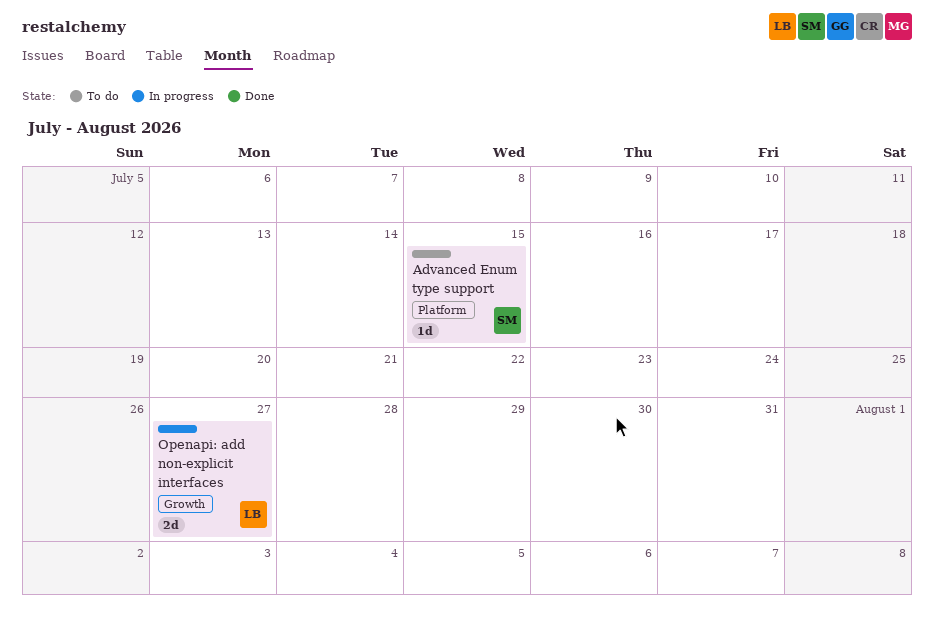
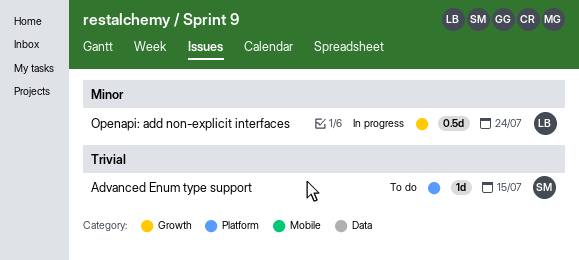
Openapi: add non-explicit interfaces, estimate: 2d -> 0.5d
Openapi: add non-explicit interfaces, due: Jul 27 -> Jul 24

